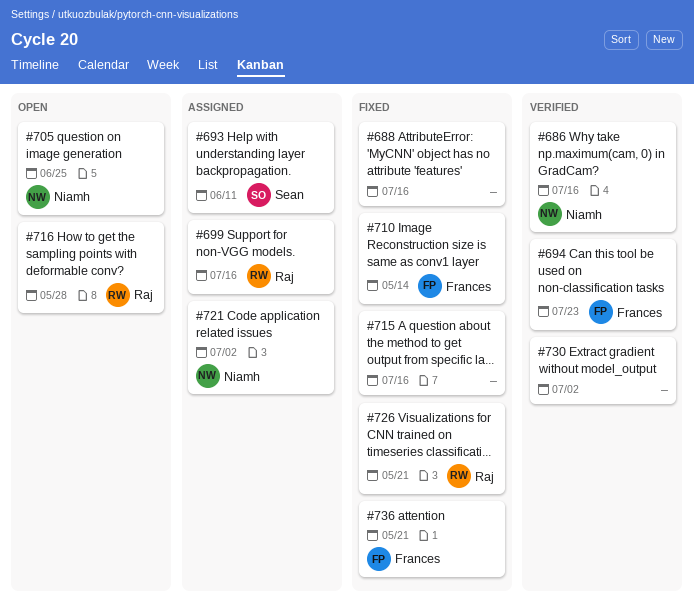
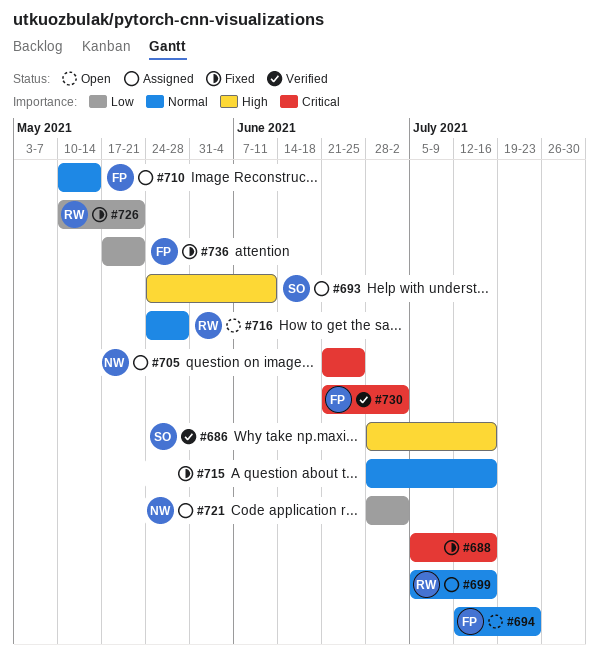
#686, owner: Niamh -> Sean
#694, status: Verified -> Open
#705, status: Open -> Assigned
#710, status: Fixed -> Assigned
#730, owner: none -> Frances

